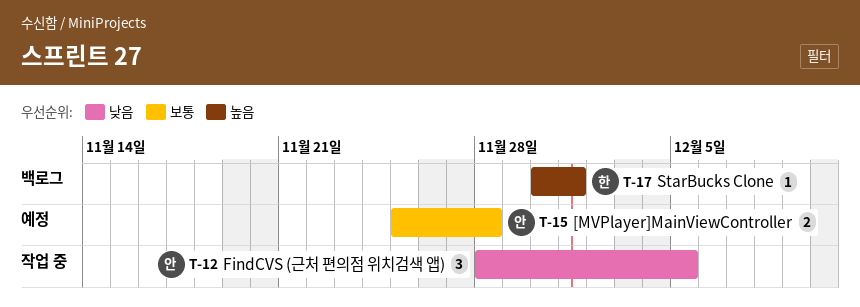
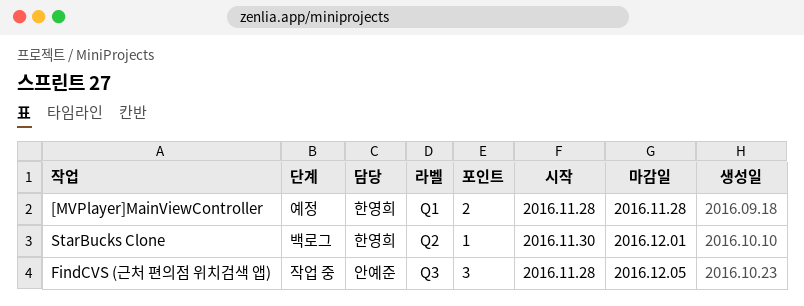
[MVPlayer]MainViewController, owner: 안예준 -> 한영희
[MVPlayer]MainViewController, start: Nov 25 -> Nov 28

